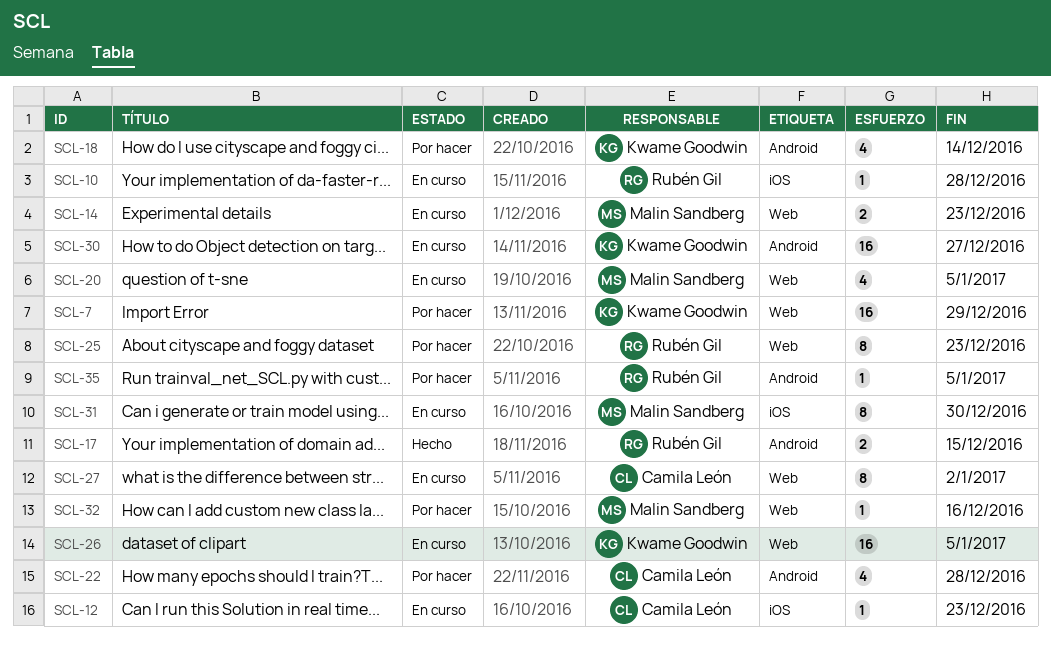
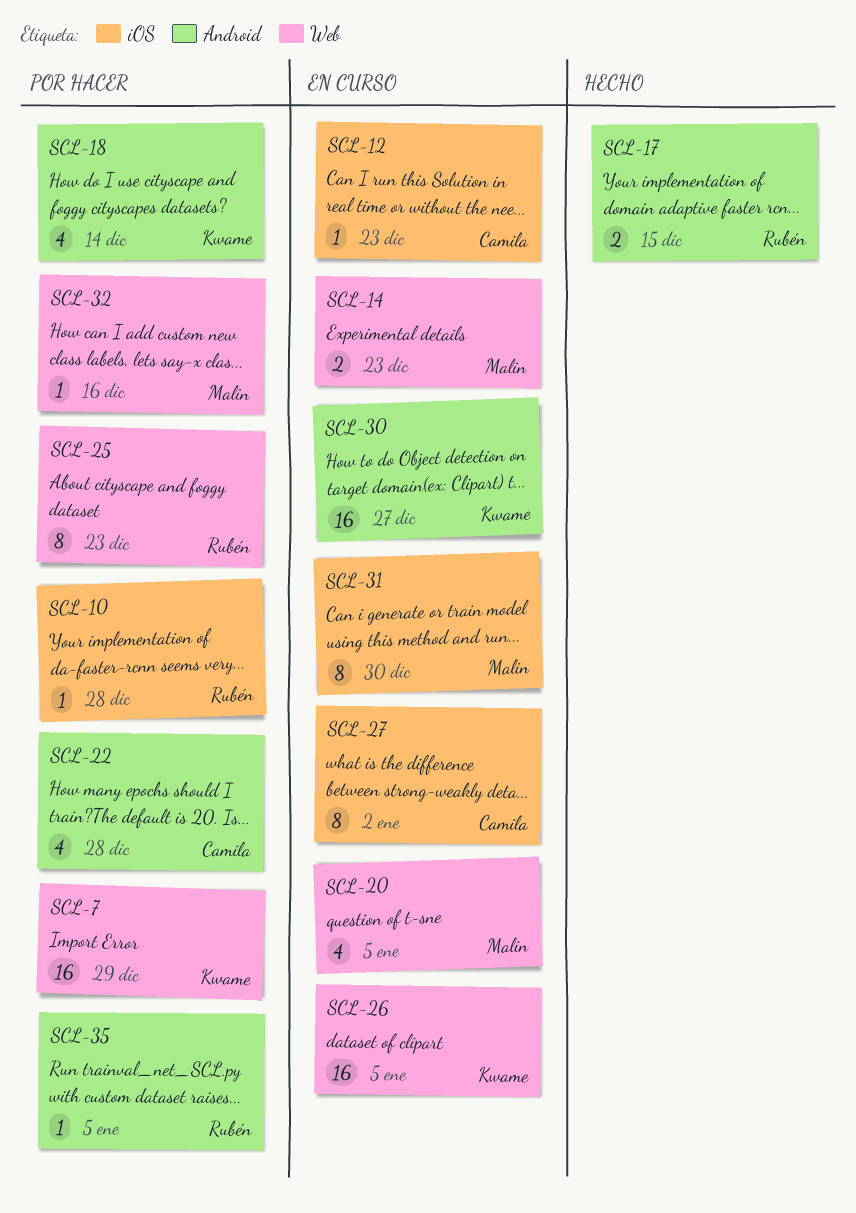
SCL-10, status: En curso -> Por hacer
SCL-27, label: Web -> iOS

